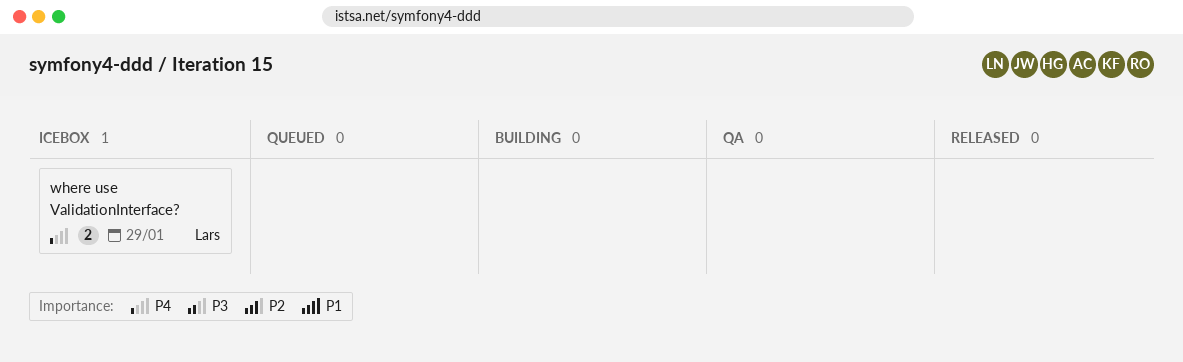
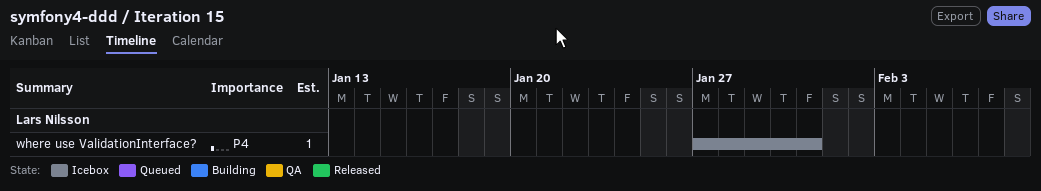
where use ValidationInterface?, estimate: 2 -> 1
where use ValidationInterface?, due: Jan 29 -> Jan 31

